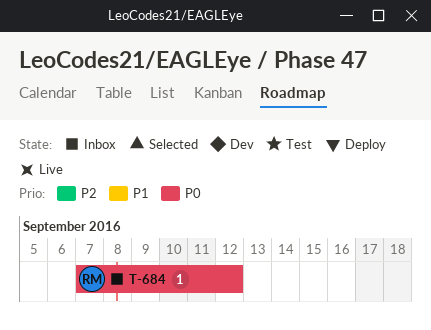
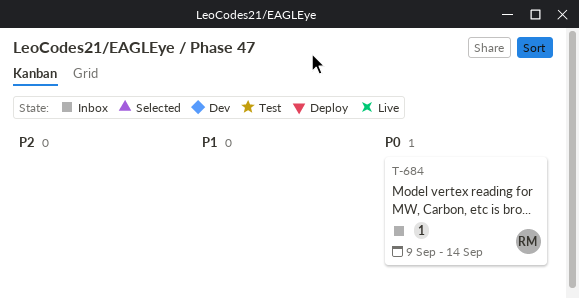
T-684, start: Sep 7 -> Sep 9
T-684, due: Sep 12 -> Sep 14

